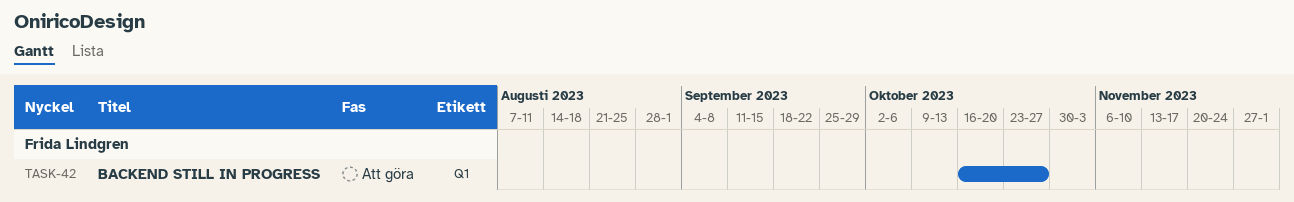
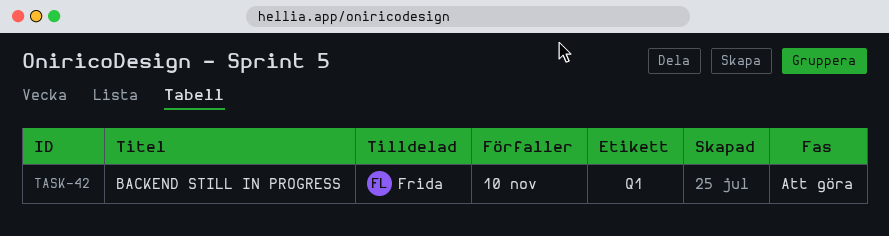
TASK-42, due: Oct 27 -> Nov 10

